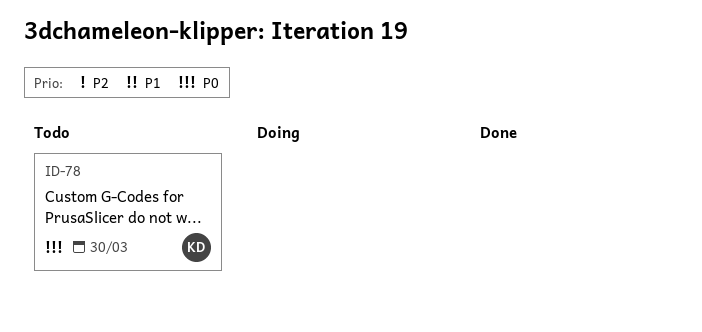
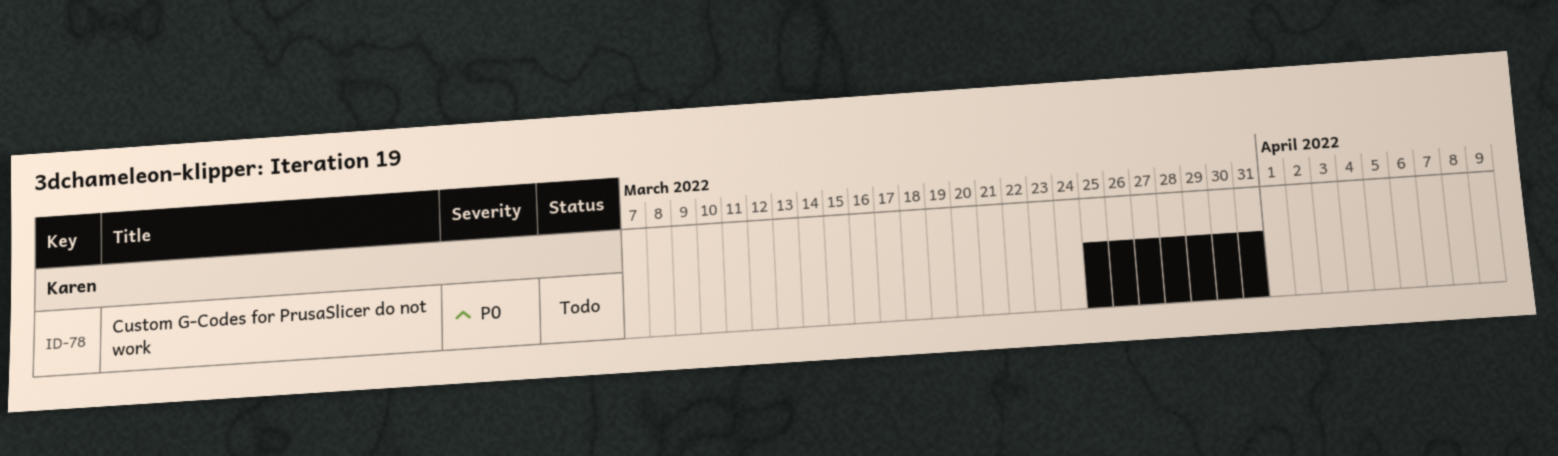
ID-78, due: Mar 30 -> Mar 31

